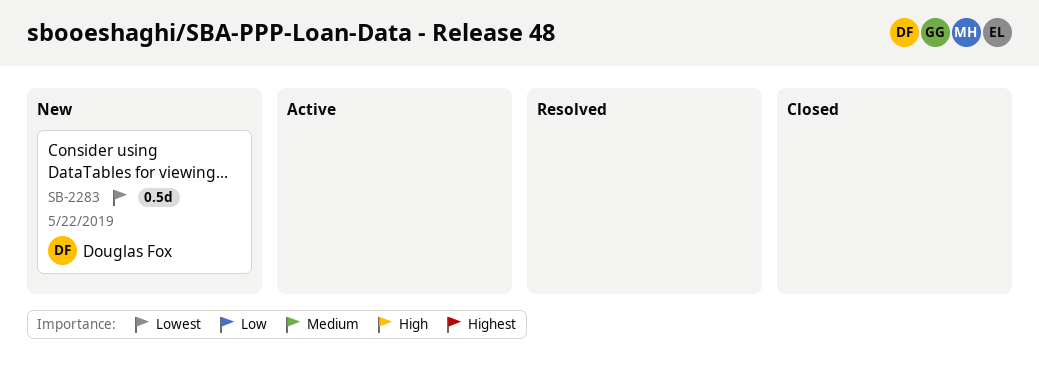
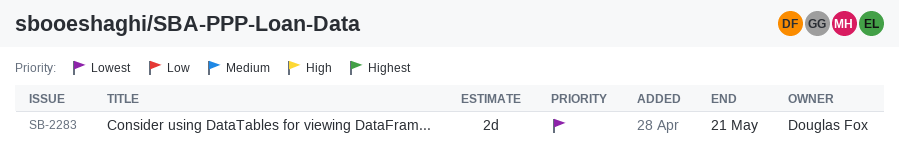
SB-2283, estimate: 0.5d -> 2d
SB-2283, due: May 22 -> May 21

